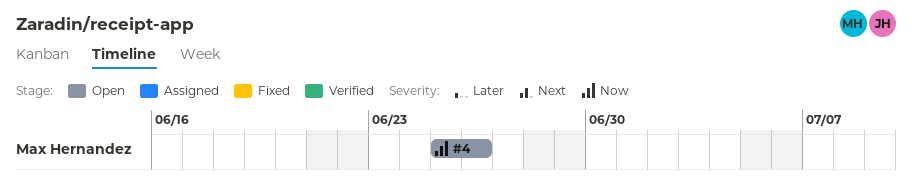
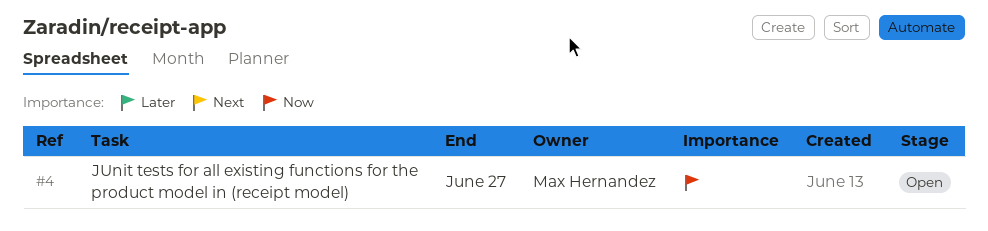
#4, due: Jun 26 -> Jun 27

